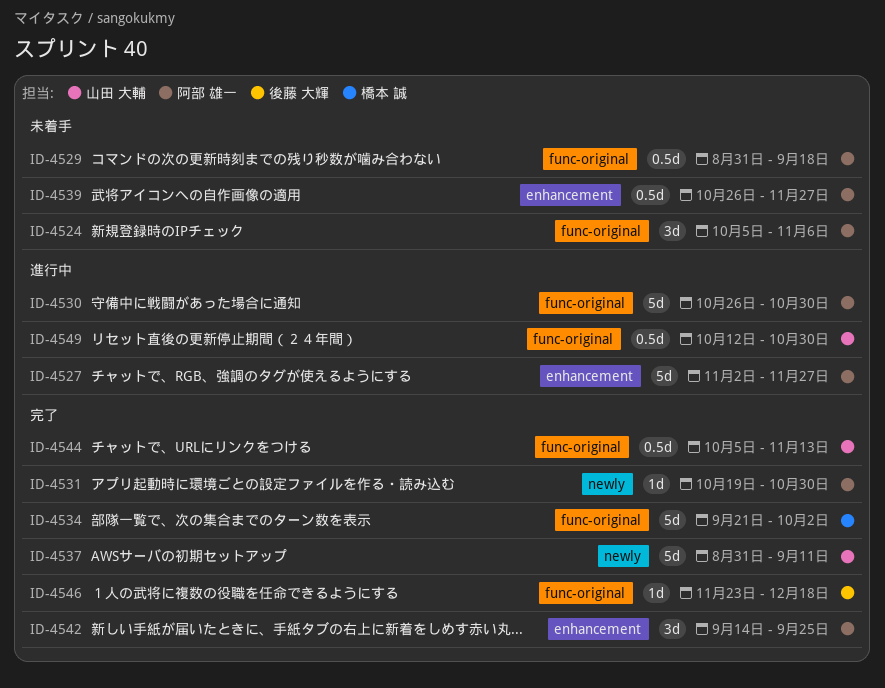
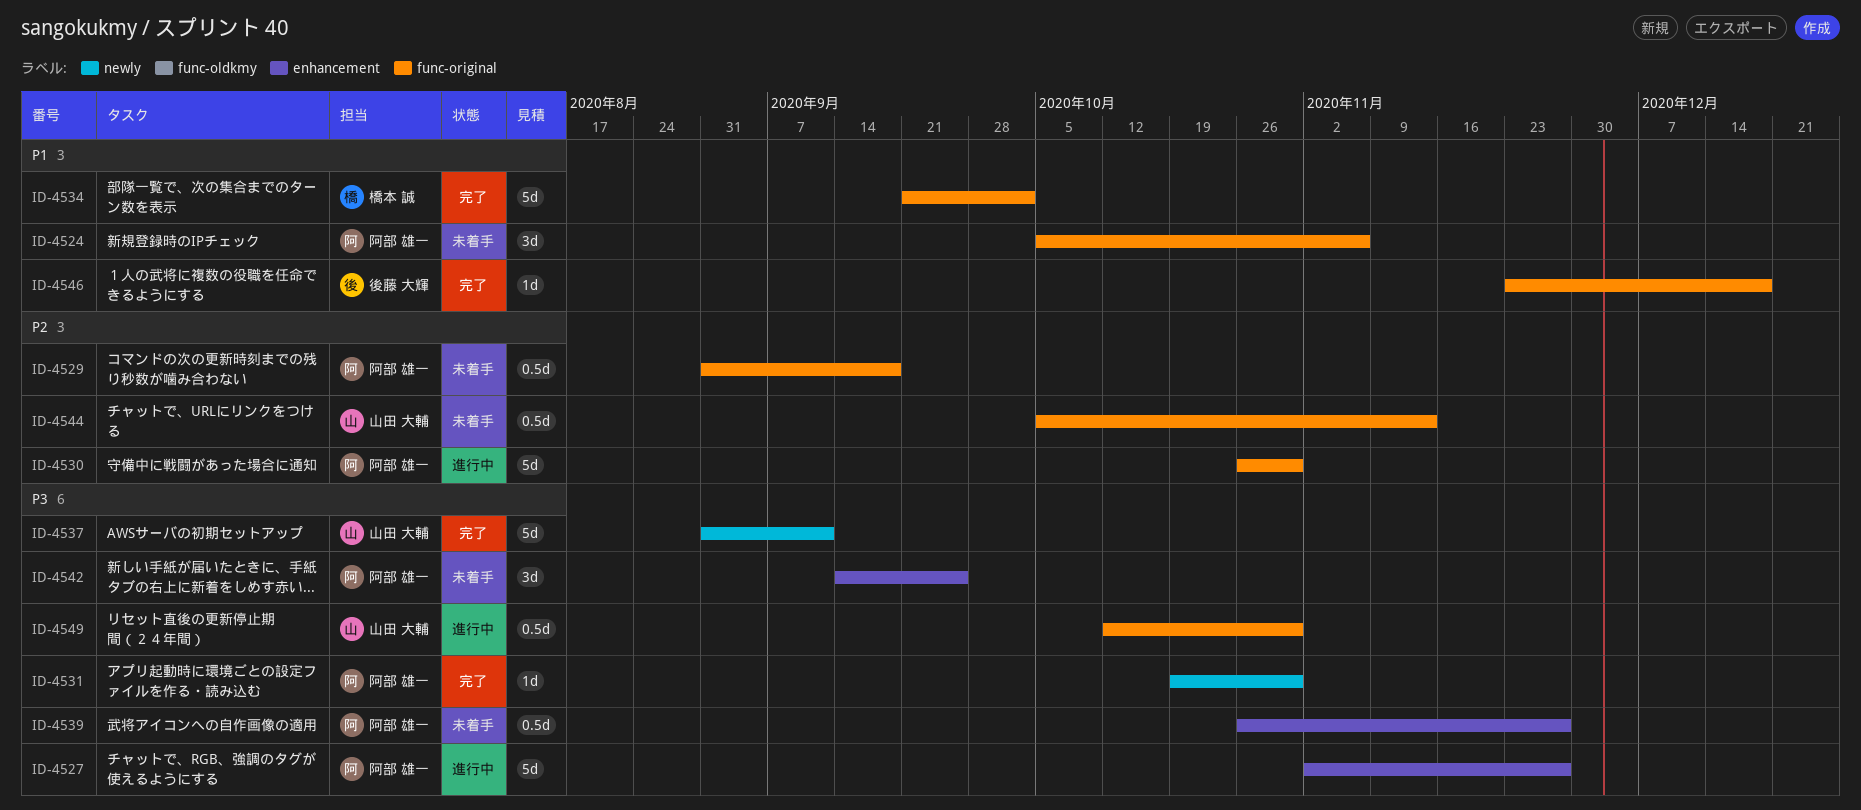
ID-4542, status: 完了 -> 未着手
ID-4544, status: 完了 -> 未着手

